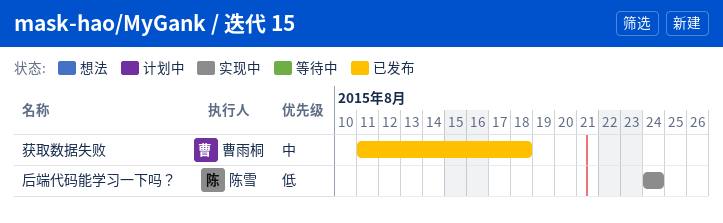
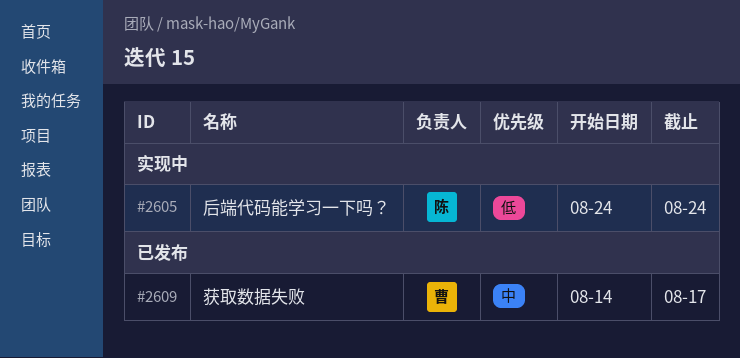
获取数据失败, start: Aug 11 -> Aug 14
获取数据失败, due: Aug 18 -> Aug 17

